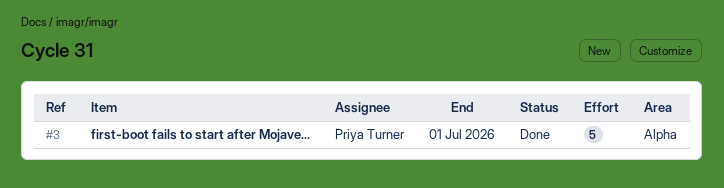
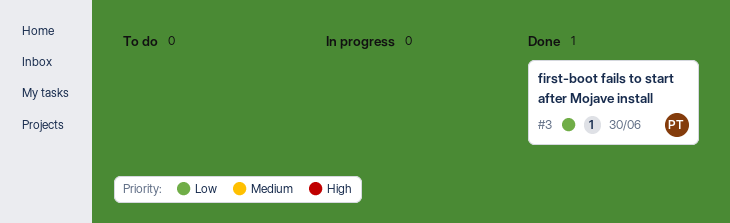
#3, estimate: 5 -> 1
#3, due: Jul 1 -> Jun 30

